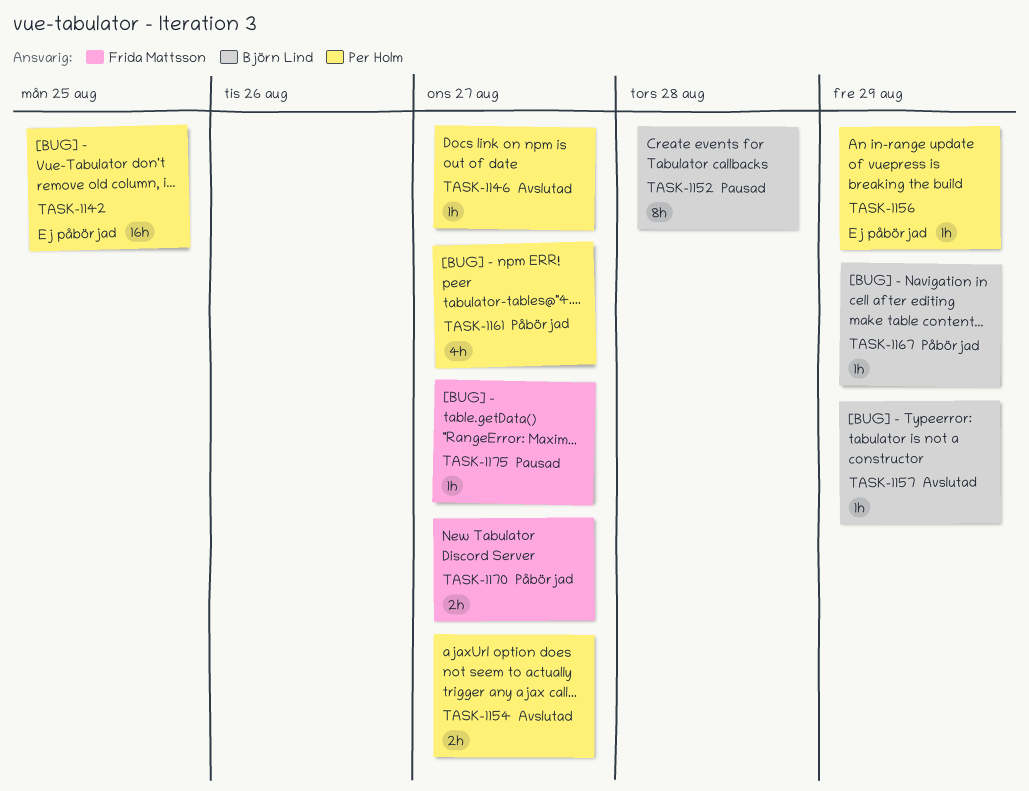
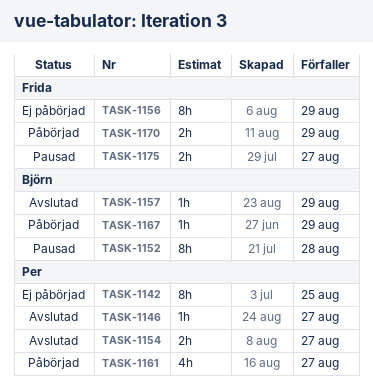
TASK-1142, estimate: 16h -> 8h
TASK-1156, owner: Per Holm -> Frida Mattsson
TASK-1156, estimate: 1h -> 8h
TASK-1170, due: Aug 27 -> Aug 29
TASK-1175, estimate: 1h -> 2h

